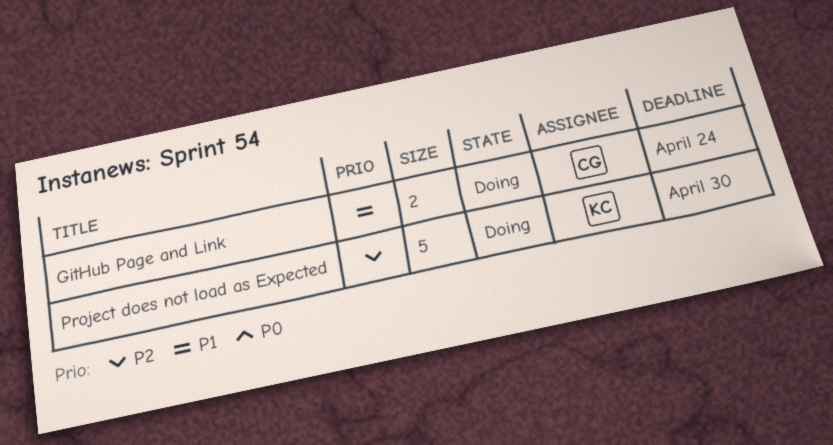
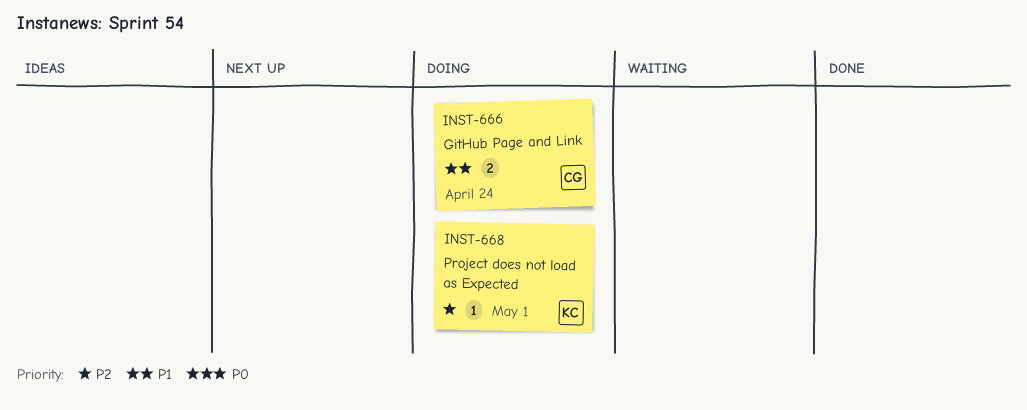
Project does not load as Expected, estimate: 5 -> 1
Project does not load as Expected, due: Apr 30 -> May 1

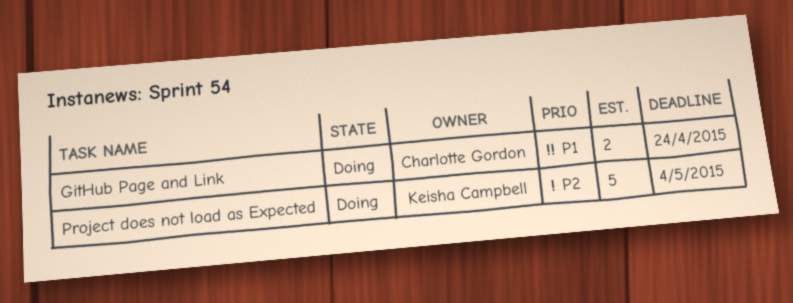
Project does not load as Expected, estimate: 1 -> 5
Project does not load as Expected, due: May 1 -> May 4

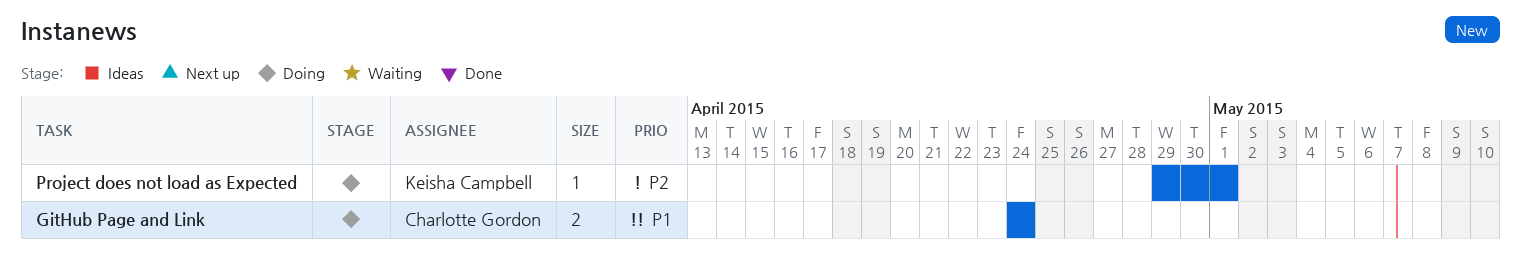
Project does not load as Expected, estimate: 5 -> 1
Project does not load as Expected, due: May 4 -> May 1

